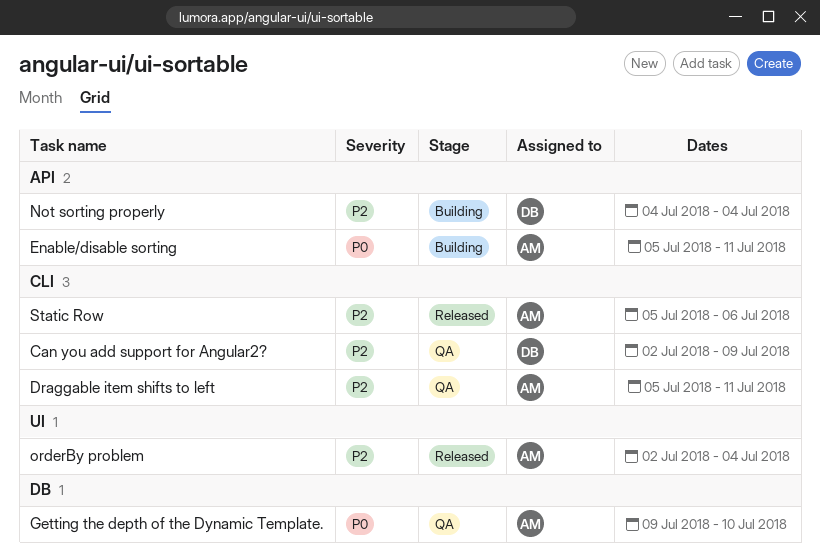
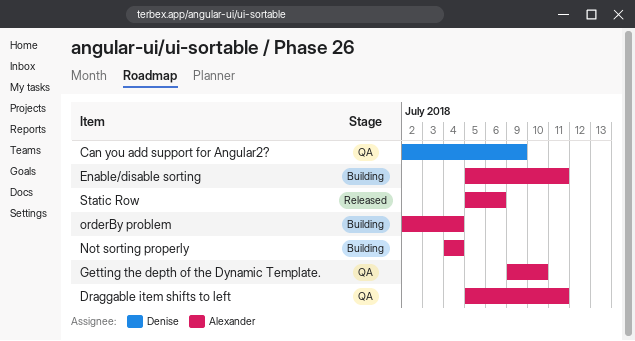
Not sorting properly, owner: Denise -> Alexander
orderBy problem, status: Released -> Building

